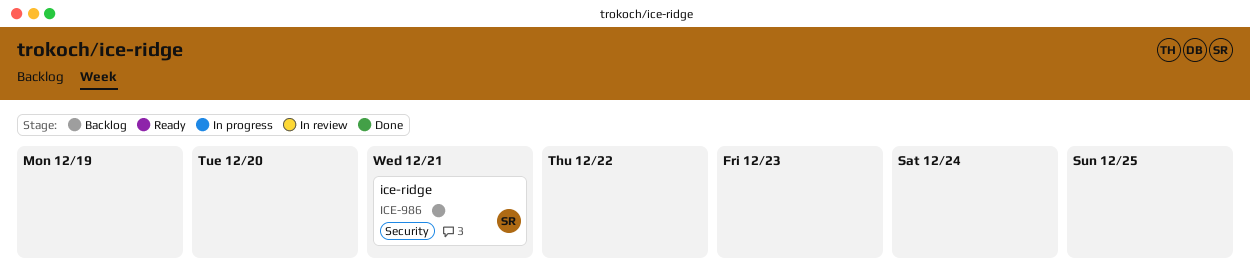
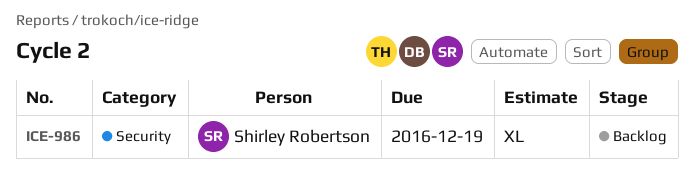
ICE-986, due: Dec 21 -> Dec 19

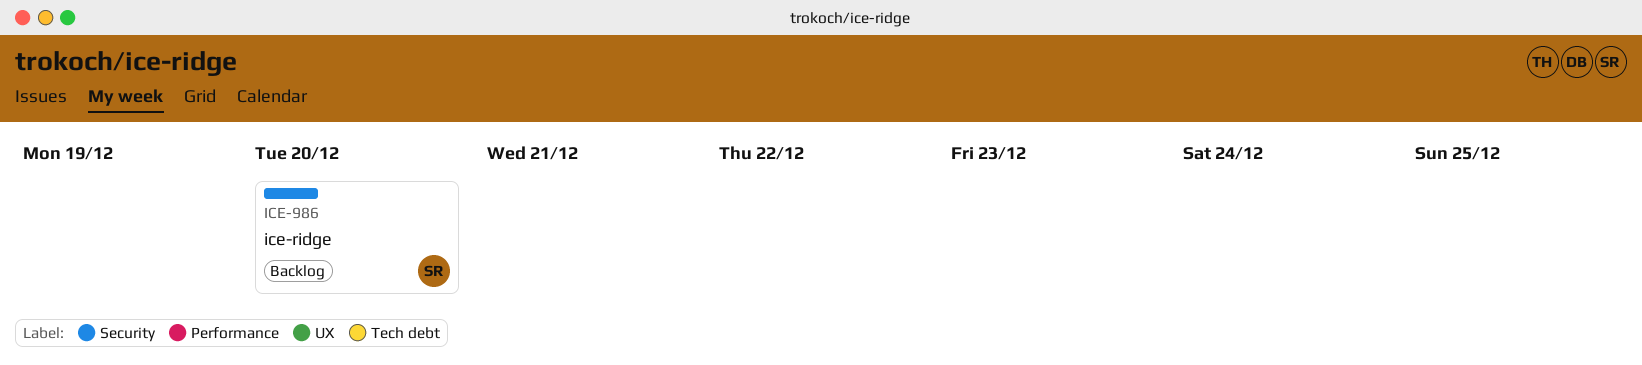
ICE-986, due: Dec 19 -> Dec 20

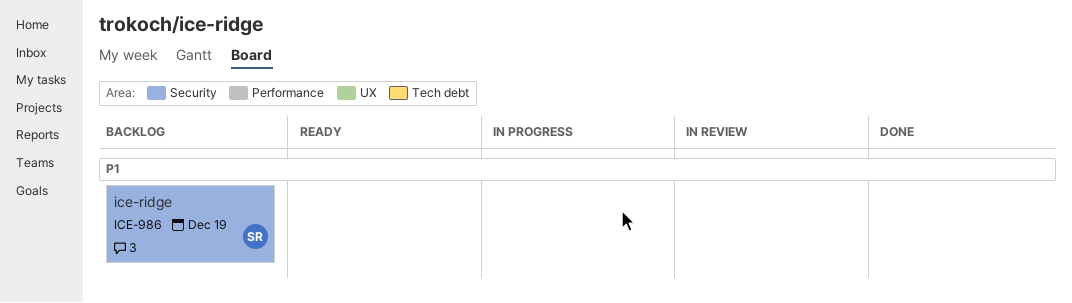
ICE-986, due: Dec 20 -> Dec 19

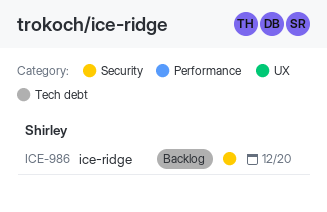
ICE-986, due: Dec 19 -> Dec 20

